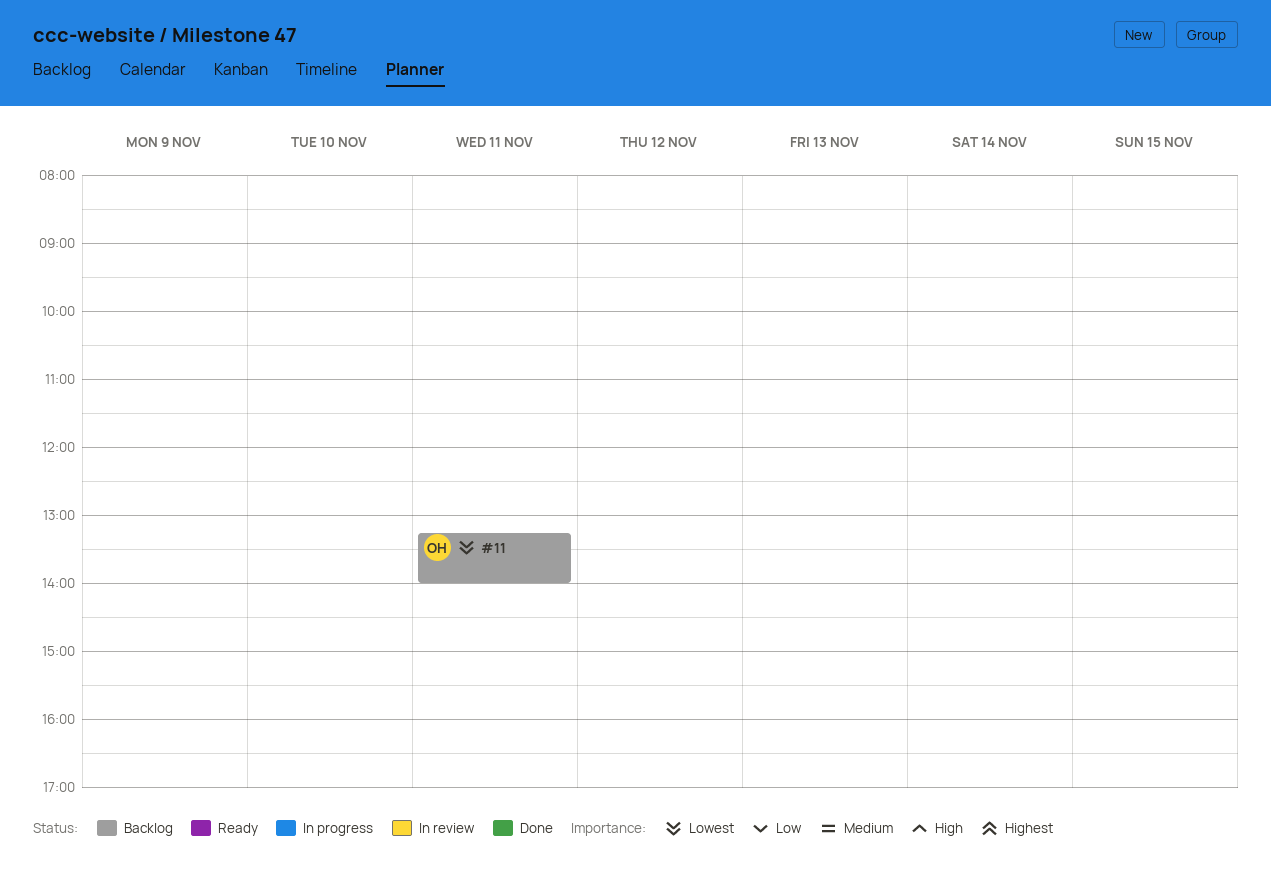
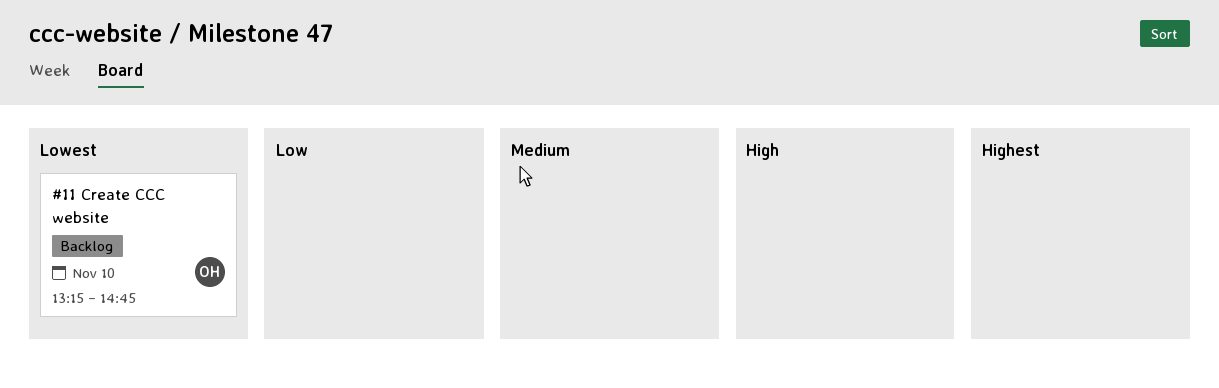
#11, day: Nov 11 -> Nov 10
#11, ends: 14:00 -> 14:45

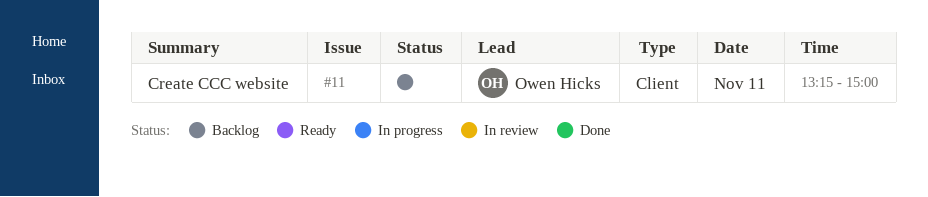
#11, day: Nov 10 -> Nov 11
#11, ends: 14:45 -> 15:00

